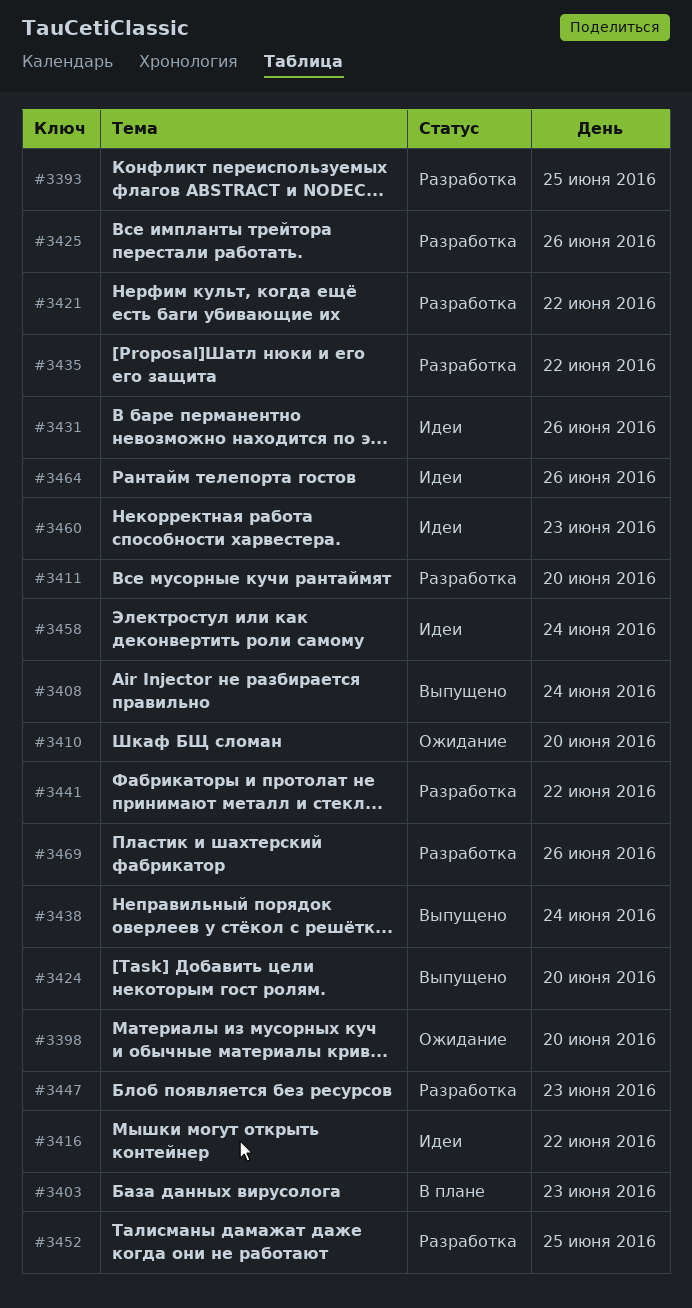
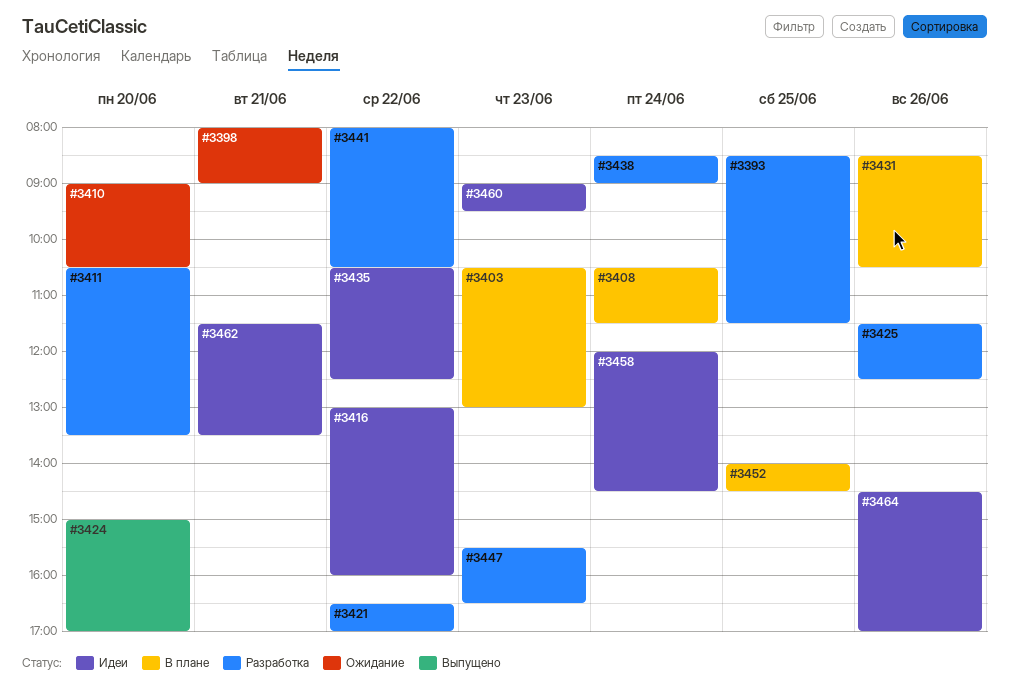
#3398, day: Jun 20 -> Jun 21
#3408, status: Выпущено -> В плане
#3431, status: Идеи -> В плане
#3435, status: Разработка -> Идеи
#3438, status: Выпущено -> Разработка
#3452, status: Разработка -> В плане
#3462: none -> present
#3469: present -> none

